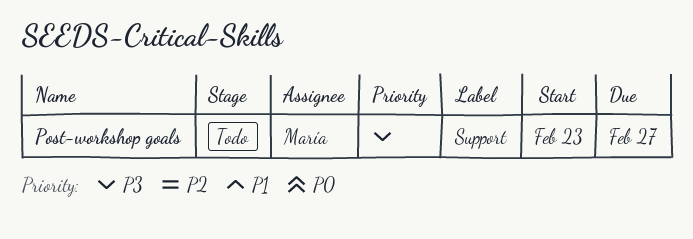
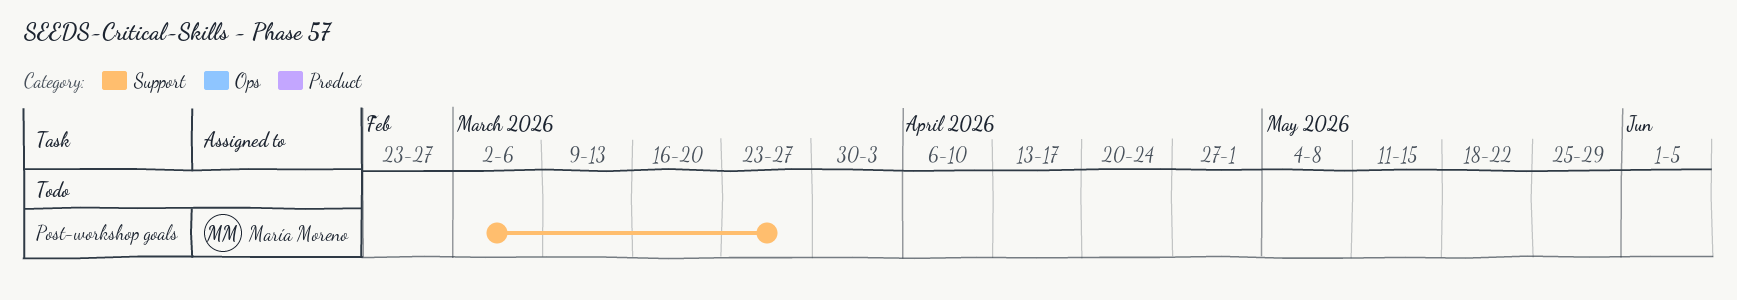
Post-workshop goals, start: Feb 23 -> Mar 2
Post-workshop goals, due: Feb 27 -> Mar 27

